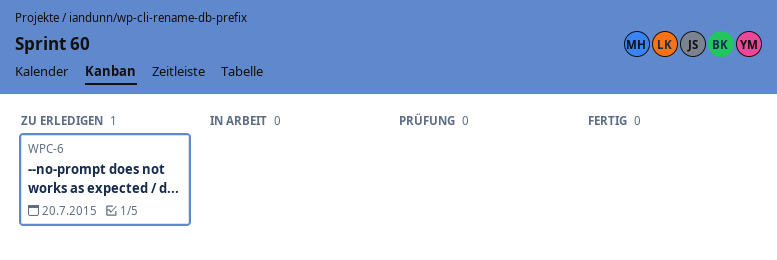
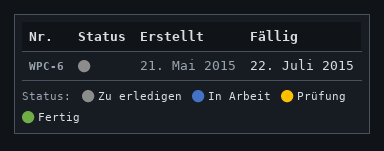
WPC-6, due: Jul 20 -> Jul 22

